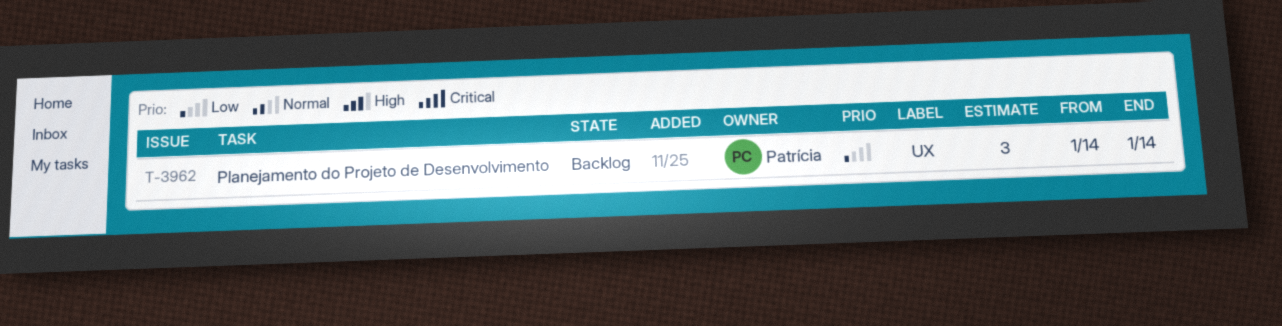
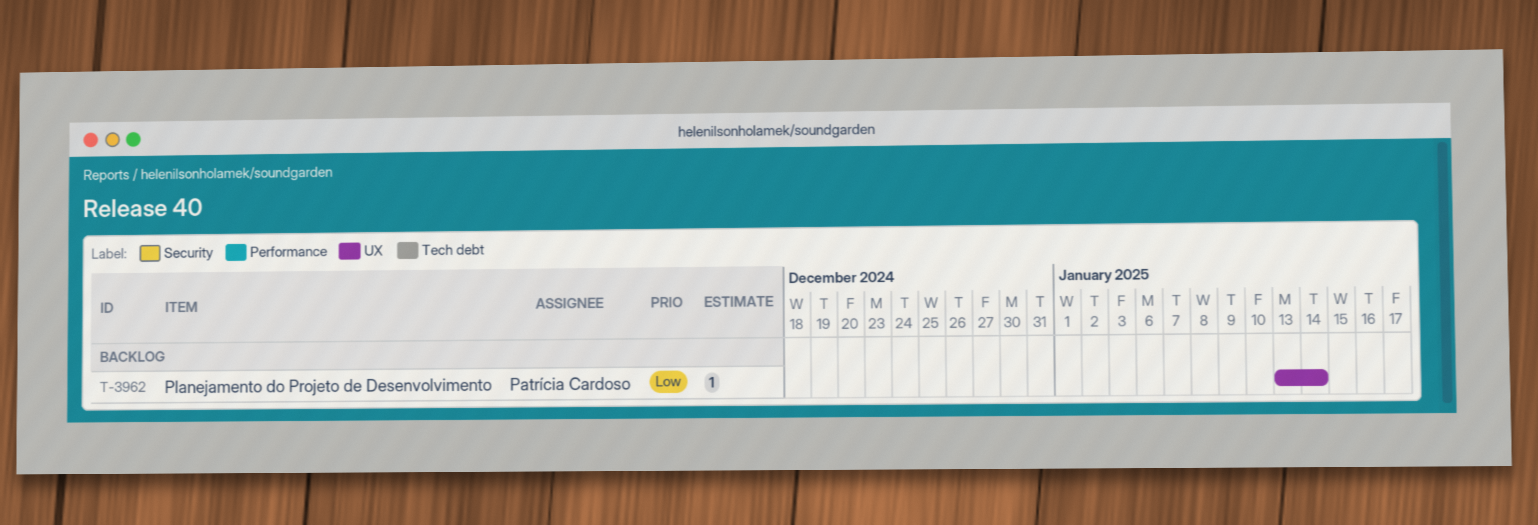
T-3962, estimate: 3 -> 1
T-3962, start: Jan 14 -> Jan 13

